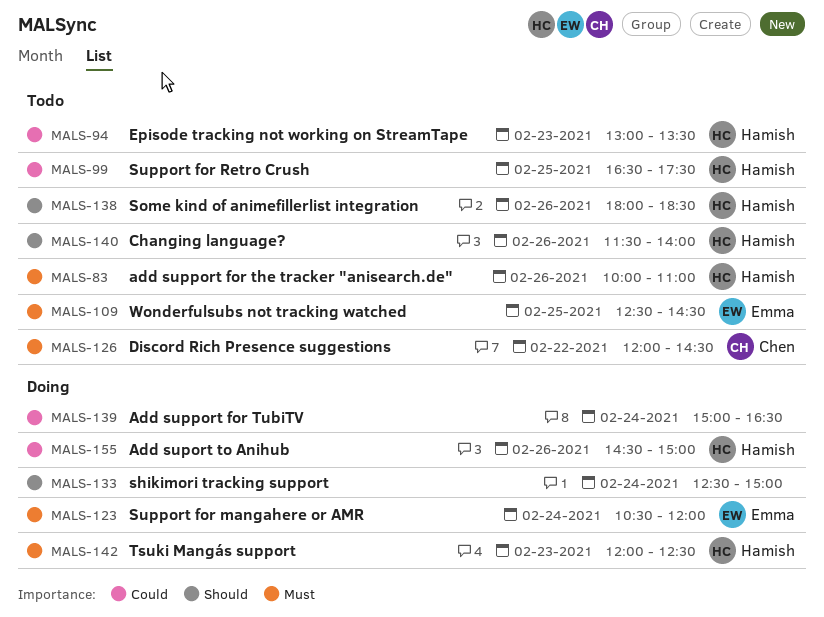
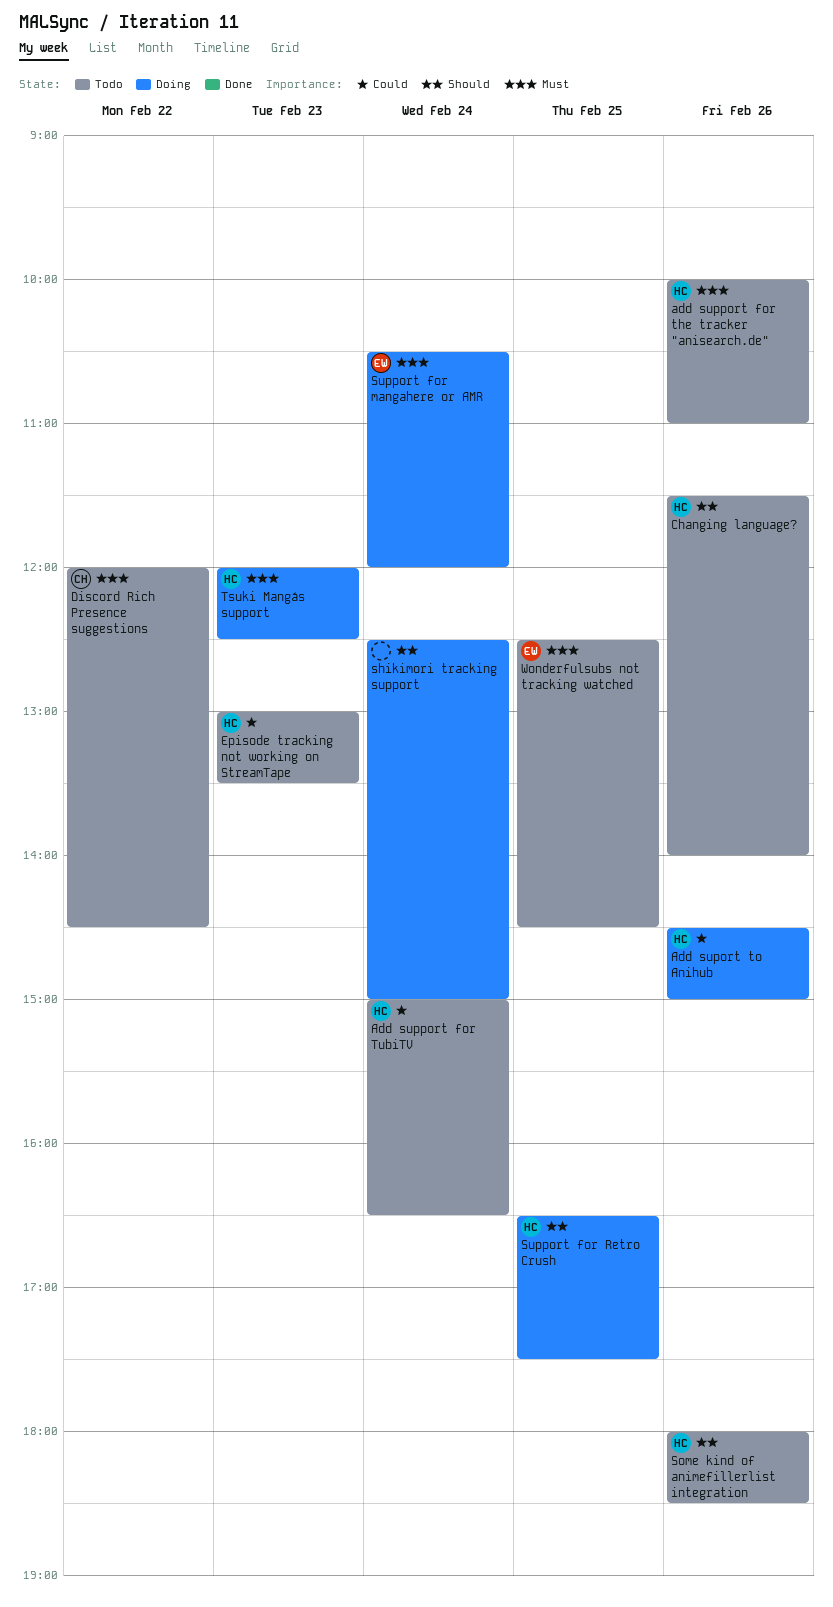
Add support for TubiTV, status: Doing -> Todo
Add support for TubiTV, owner: none -> Hamish
Support for Retro Crush, status: Todo -> Doing
Support for Retro Crush, priority: Could -> Should

